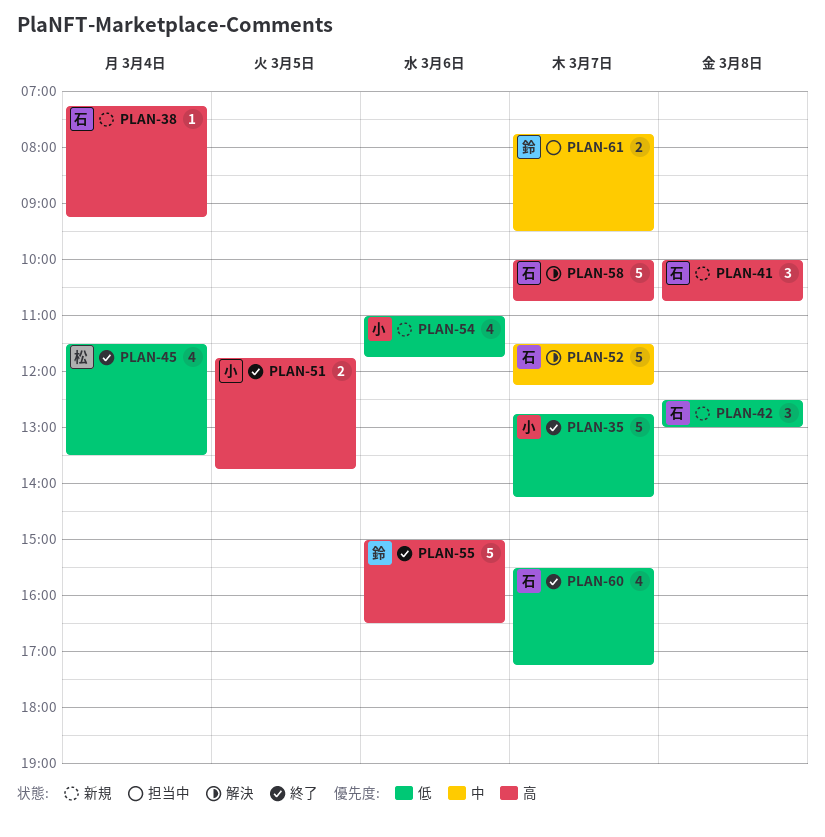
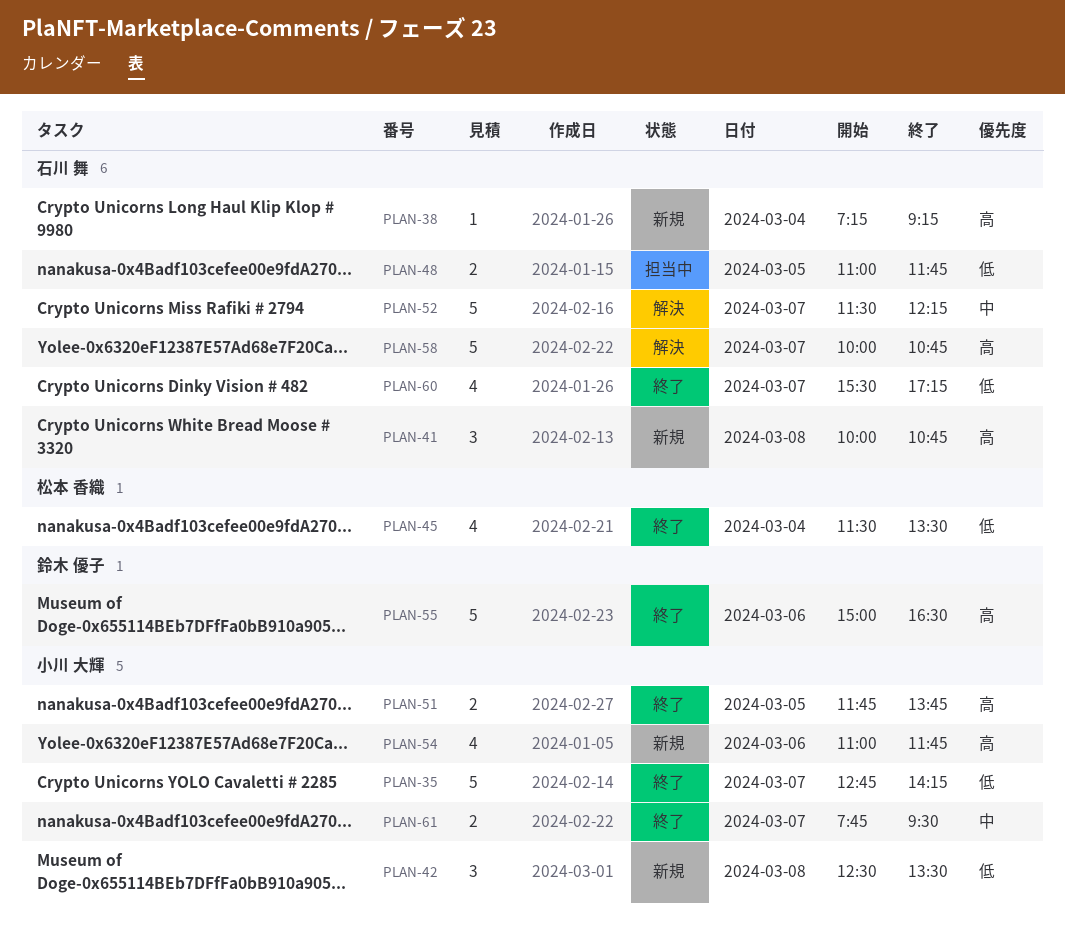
PLAN-42, owner: 石川 舞 -> 小川 大輝
PLAN-42, ends: 13:00 -> 13:30
PLAN-48: none -> present
PLAN-54, priority: 低 -> 高
PLAN-61, status: 担当中 -> 終了
PLAN-61, owner: 鈴木 優子 -> 小川 大輝

